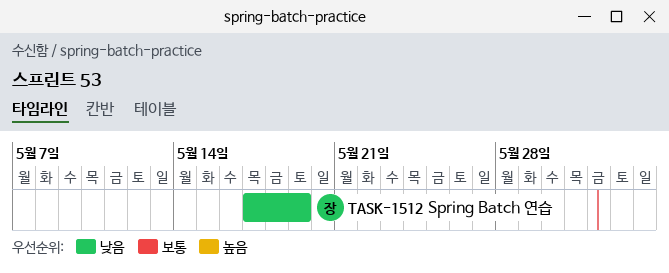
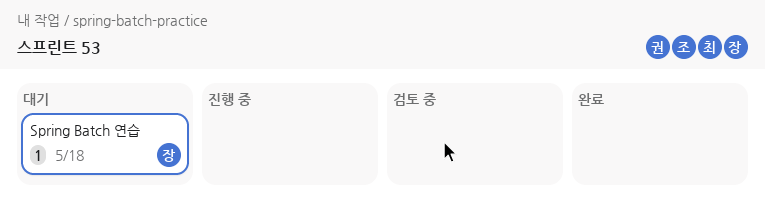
Spring Batch 연습, due: May 19 -> May 18

